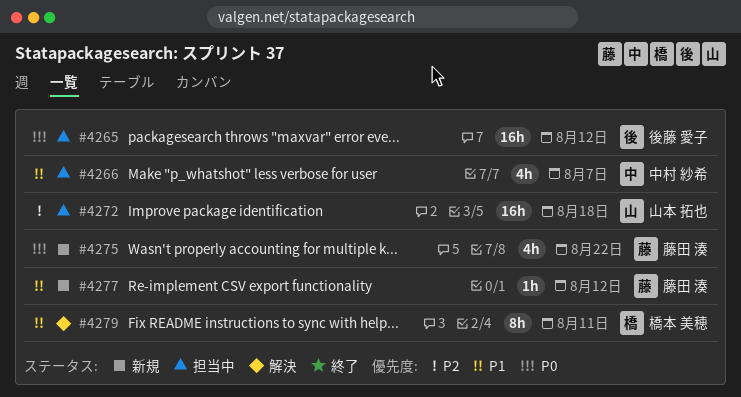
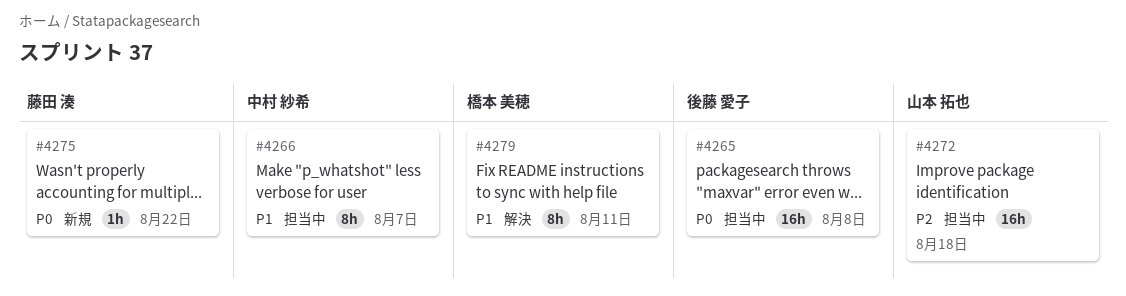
#4265, due: Aug 12 -> Aug 8
#4266, estimate: 4h -> 8h
#4275, estimate: 4h -> 1h
#4277: present -> none

